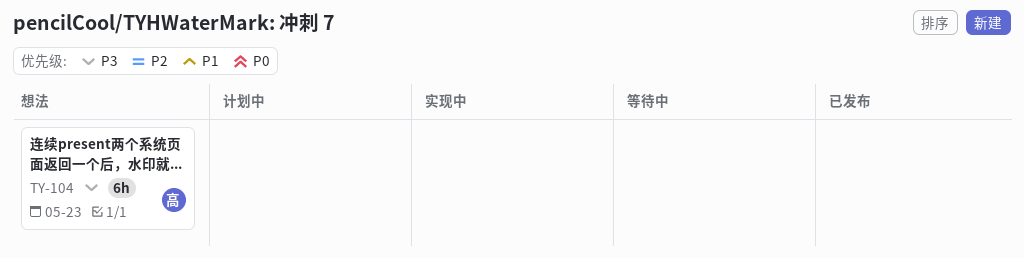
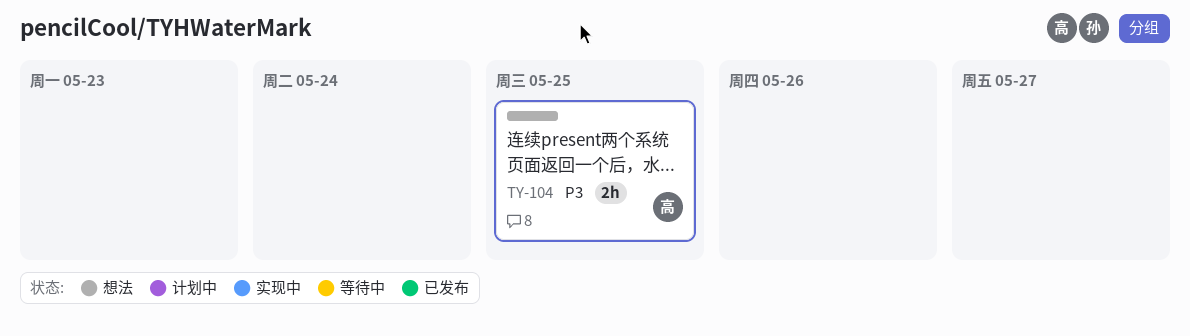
TY-104, estimate: 6h -> 2h
TY-104, due: May 23 -> May 25

